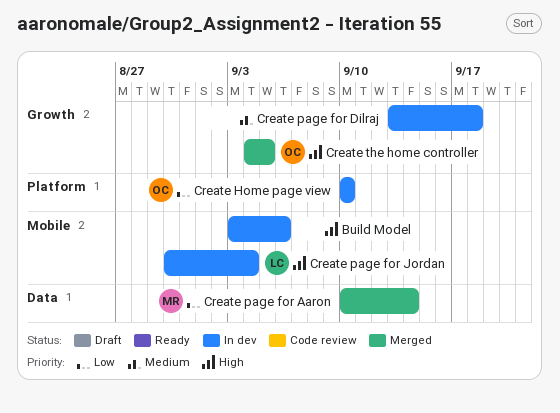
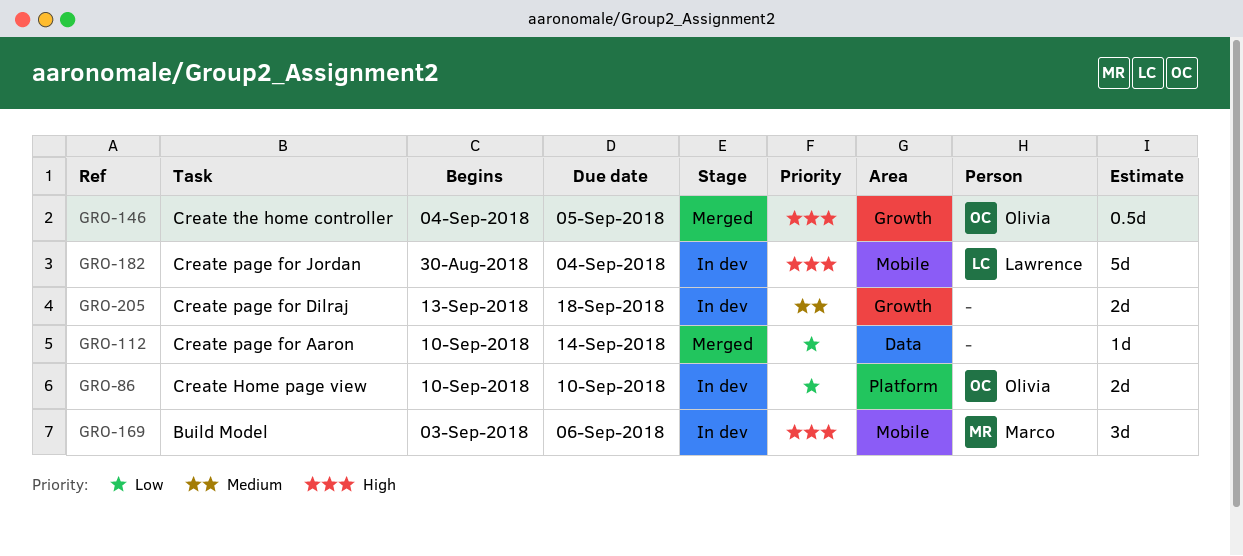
Build Model, owner: none -> Marco
Create page for Aaron, owner: Marco -> none

